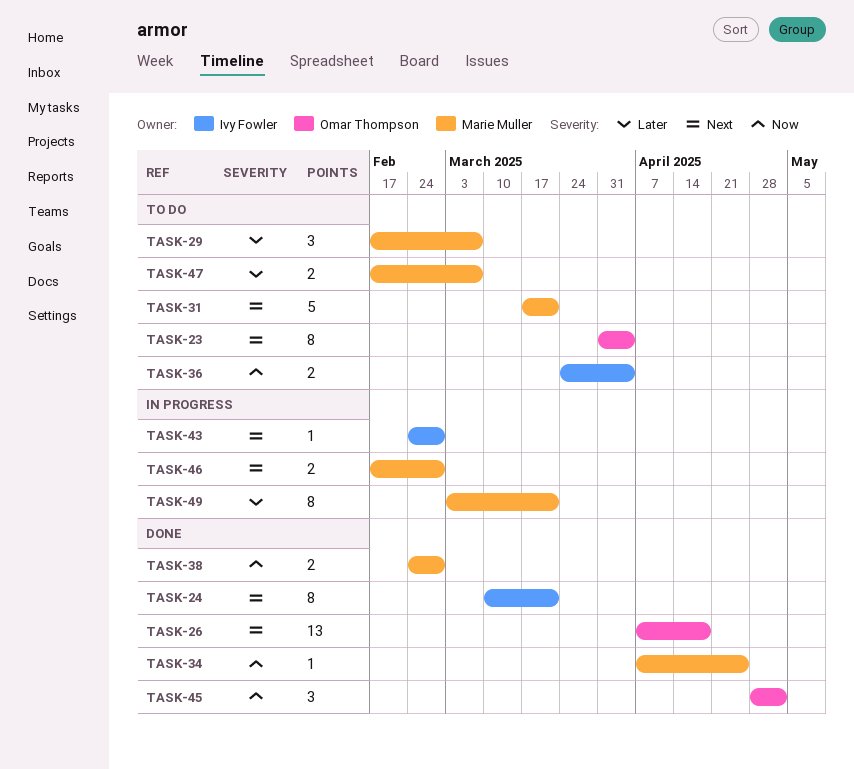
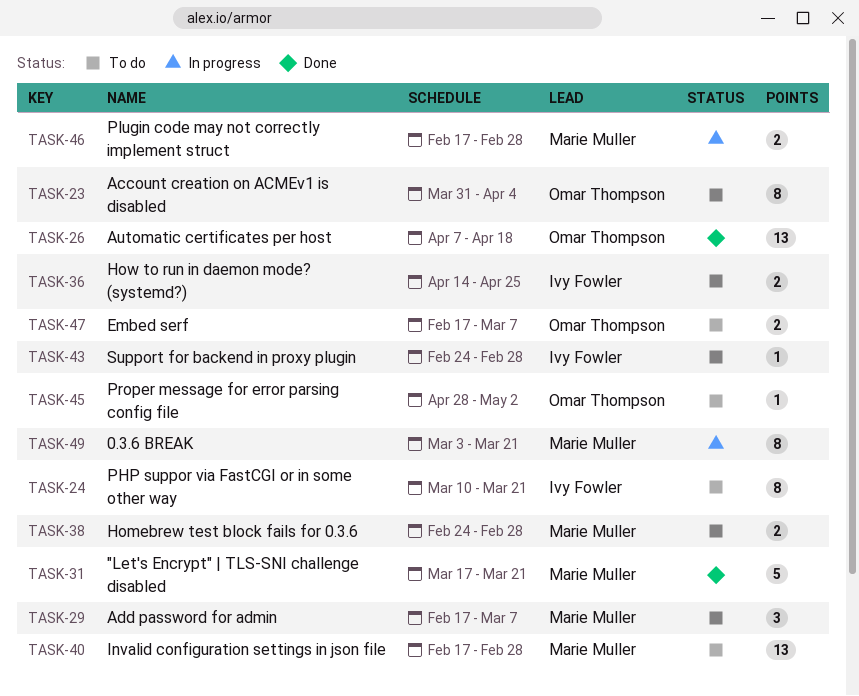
TASK-24, status: Done -> To do
TASK-31, status: To do -> Done
TASK-34: present -> none
TASK-36, start: Mar 24 -> Apr 14
TASK-36, due: Apr 4 -> Apr 25
TASK-38, status: Done -> To do
TASK-40: none -> present
TASK-43, status: In progress -> To do
TASK-45, status: Done -> To do
TASK-45, estimate: 3 -> 1
TASK-47, owner: Marie Muller -> Omar Thompson

